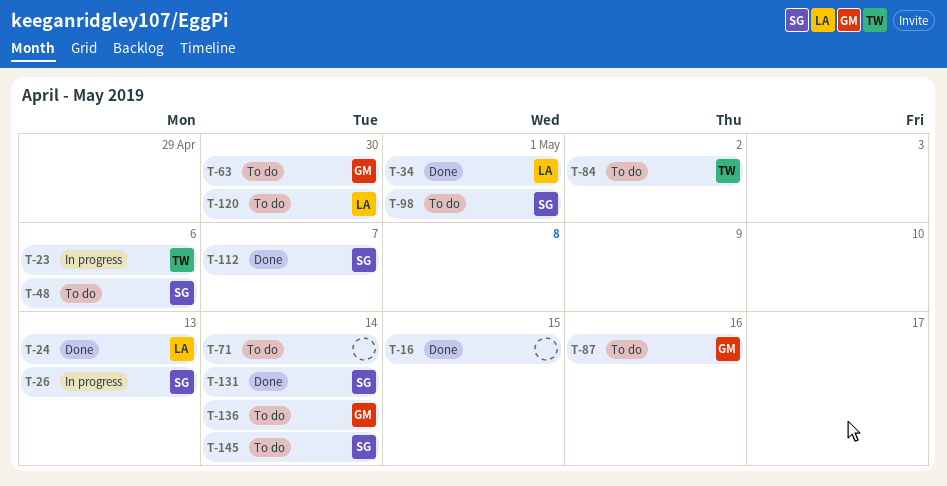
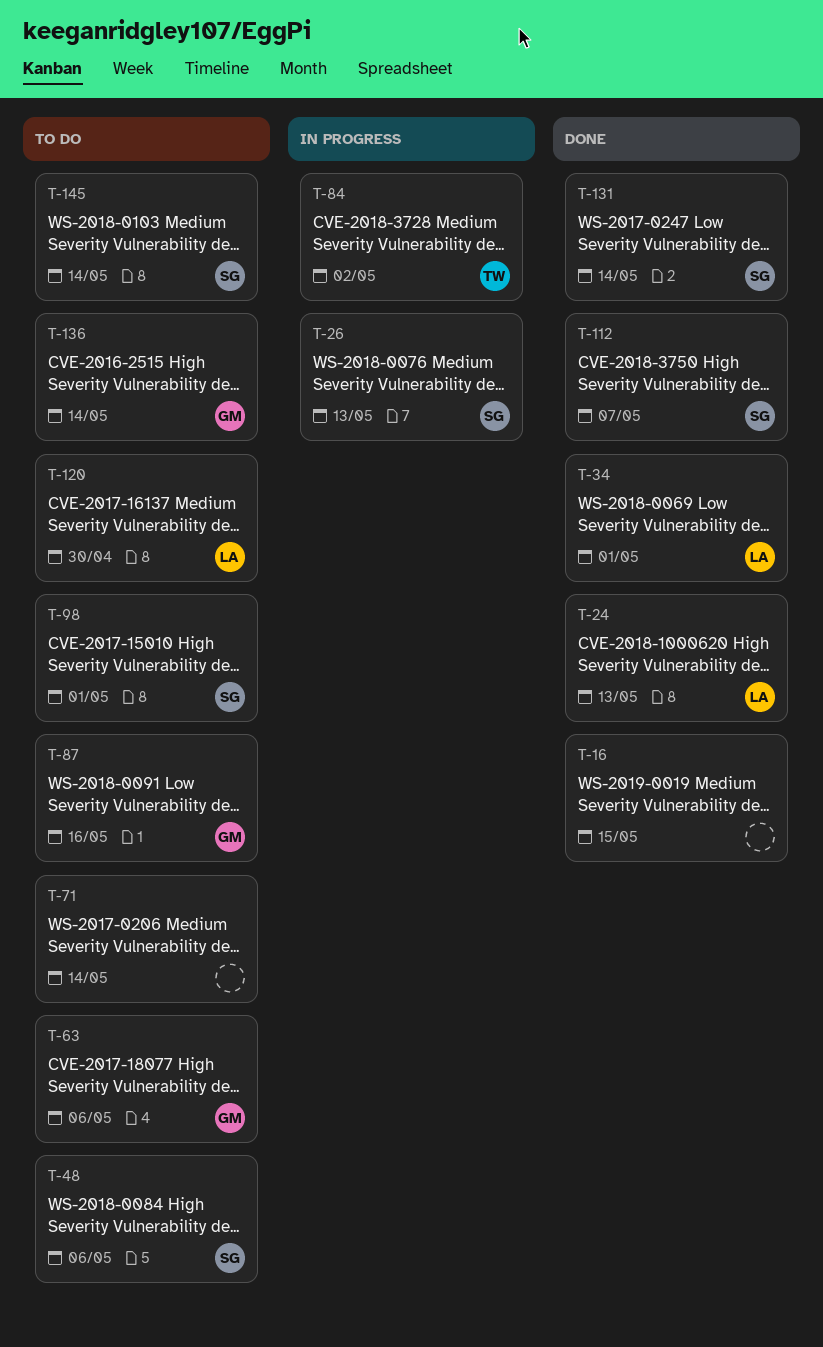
T-23: present -> none
T-63, due: Apr 30 -> May 6
T-84, status: To do -> In progress

